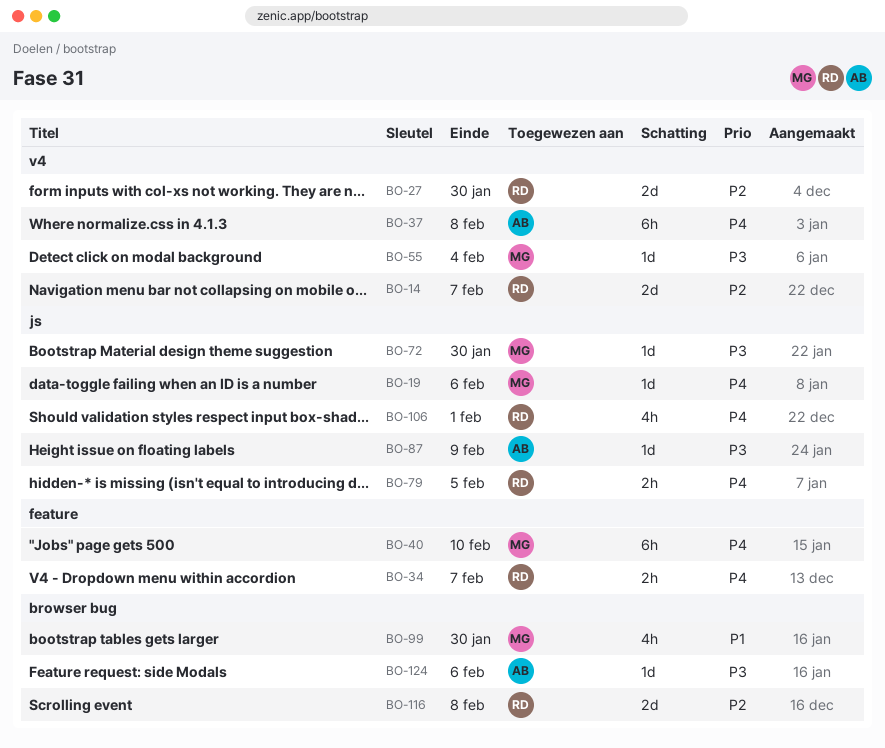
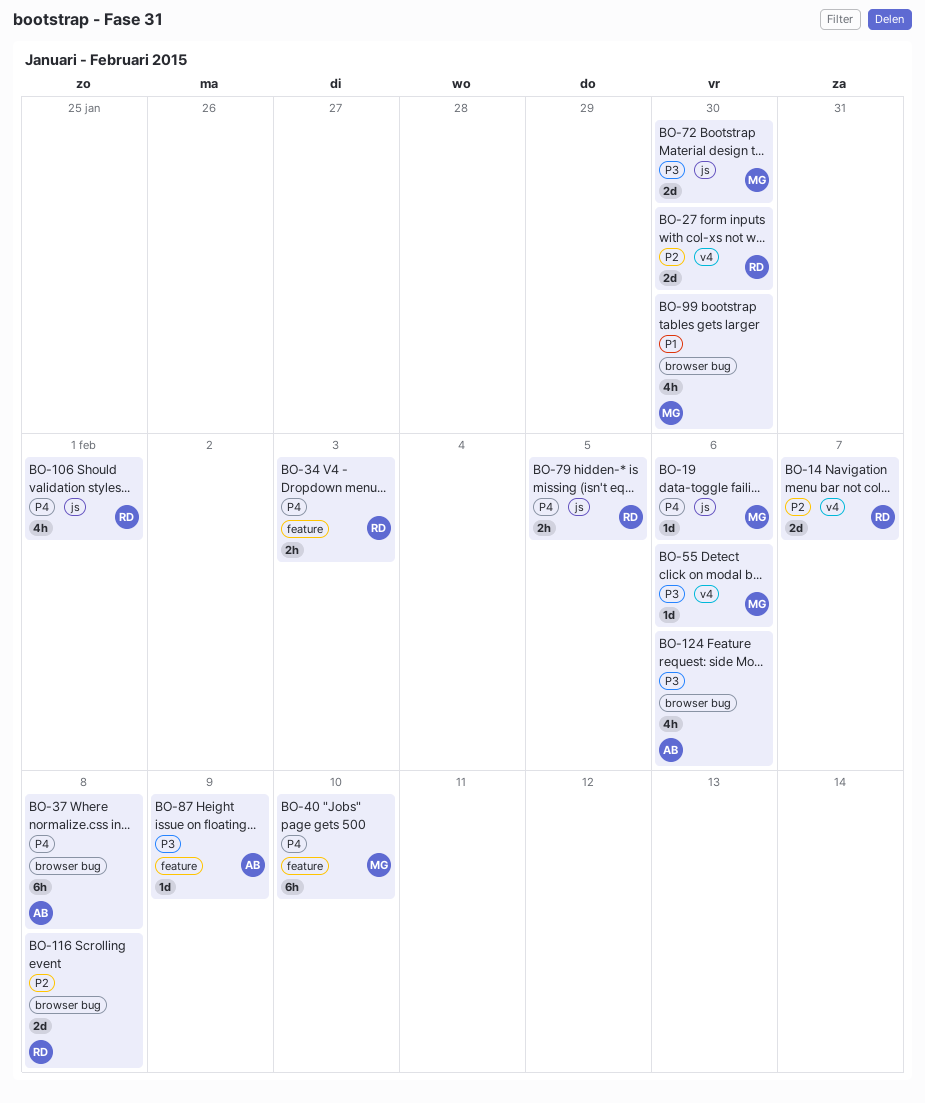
BO-34, due: Feb 7 -> Feb 3
BO-37, label: v4 -> browser bug
BO-55, due: Feb 4 -> Feb 6
BO-72, estimate: 1d -> 2d
BO-87, label: js -> feature
BO-124, estimate: 1d -> 4h

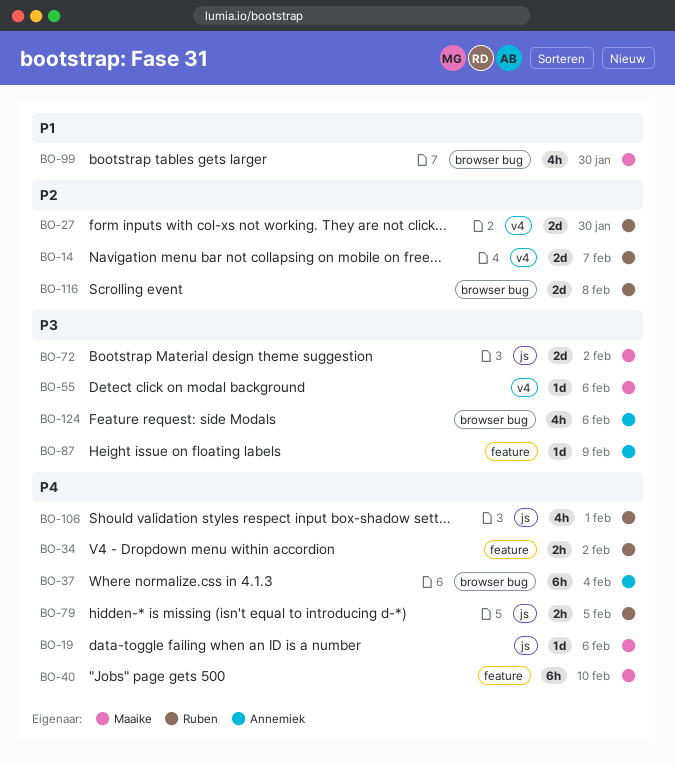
BO-34, due: Feb 3 -> Feb 2
BO-37, due: Feb 8 -> Feb 4
BO-72, due: Jan 30 -> Feb 2

